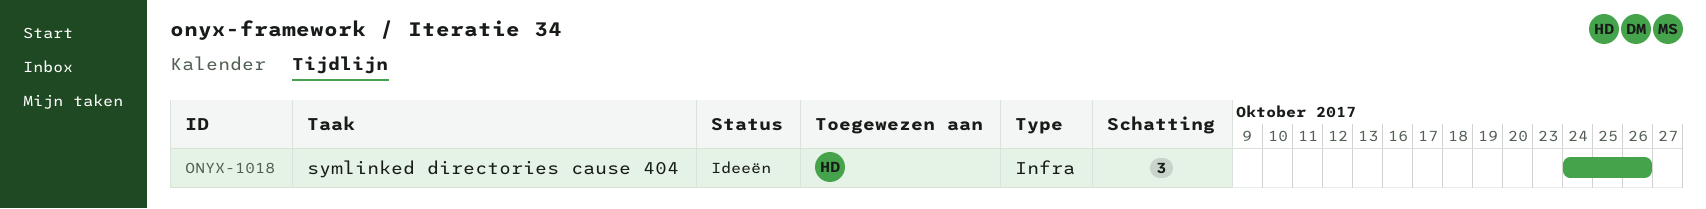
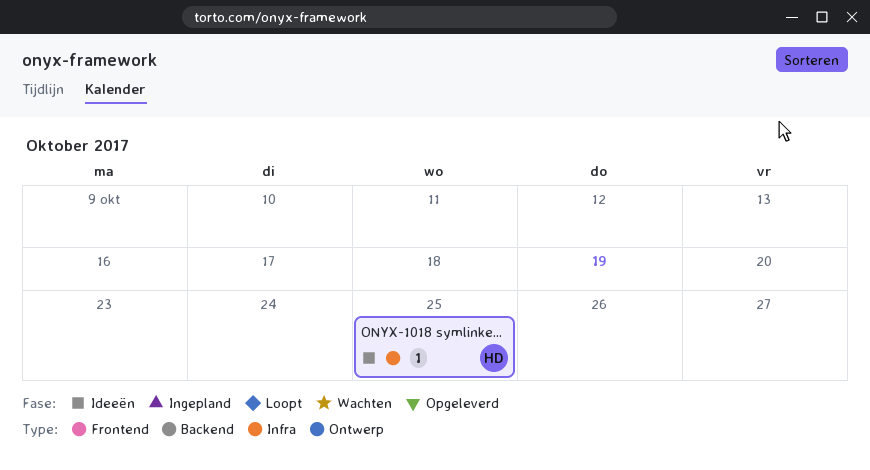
ONYX-1018, estimate: 3 -> 1
ONYX-1018, due: Oct 26 -> Oct 25

